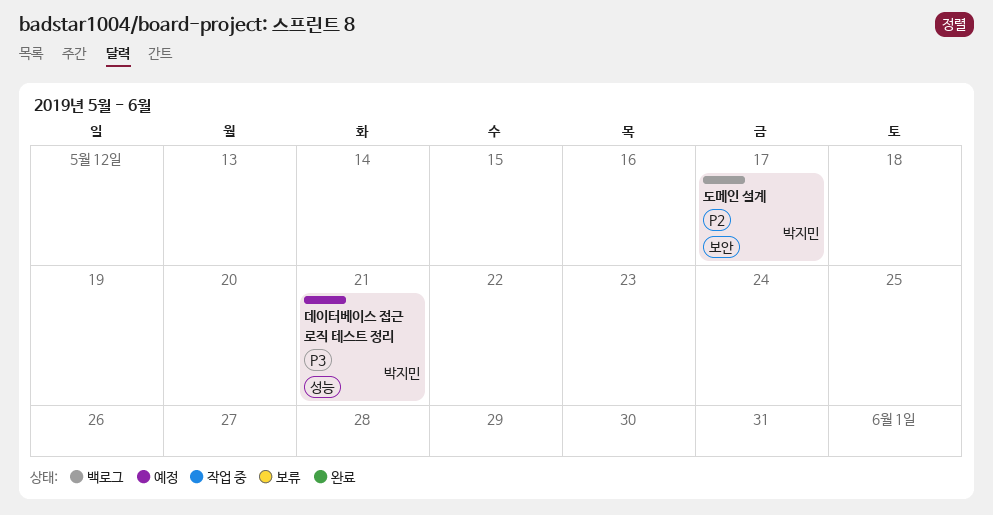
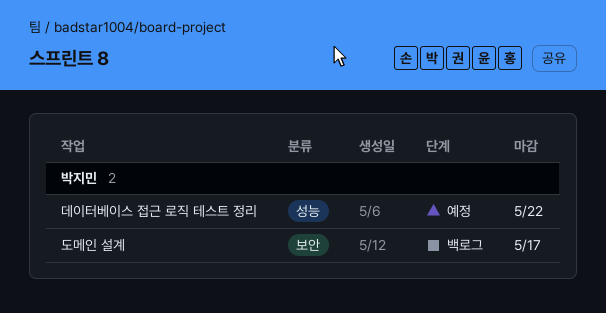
데이터베이스 접근 로직 테스트 정리, due: May 21 -> May 22

